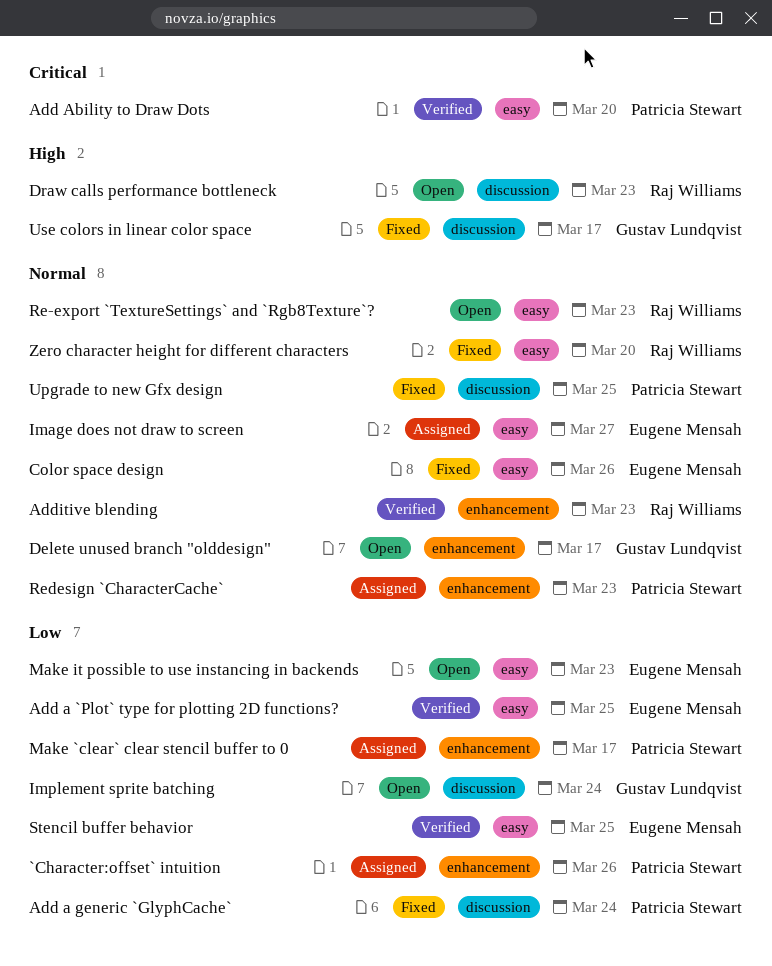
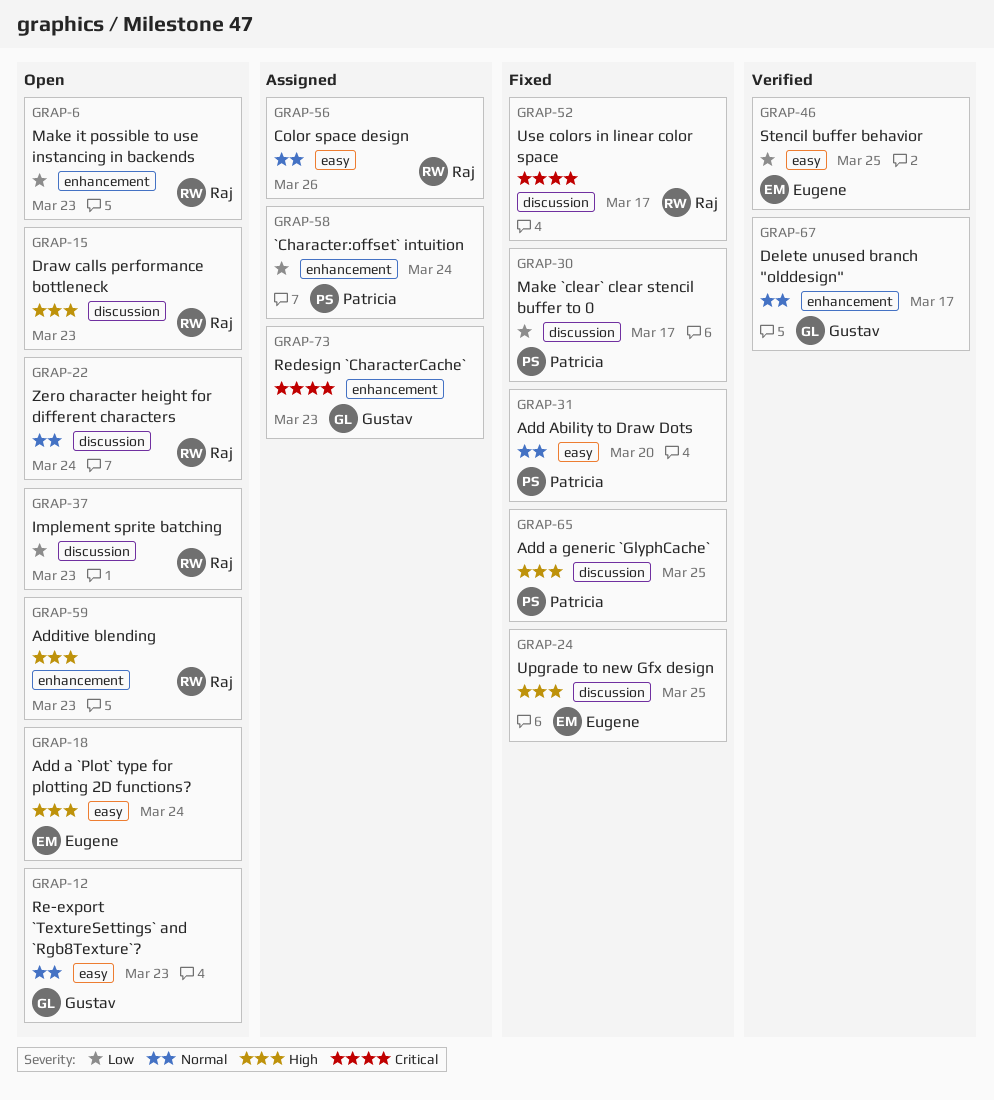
`Character:offset` intuition, due: Mar 26 -> Mar 24
Add a `Plot` type for plotting 2D functions?, status: Verified -> Open
Add a `Plot` type for plotting 2D functions?, priority: Low -> High
Add a `Plot` type for plotting 2D functions?, due: Mar 25 -> Mar 24
Add a generic `GlyphCache`, priority: Low -> High
Add a generic `GlyphCache`, due: Mar 24 -> Mar 25
Add Ability to Draw Dots, status: Verified -> Fixed
Add Ability to Draw Dots, priority: Critical -> Normal
Additive blending, status: Verified -> Open
Additive blending, priority: Normal -> High
Color space design, status: Fixed -> Assigned
Color space design, owner: Eugene Mensah -> Raj Williams
Delete unused branch "olddesign", status: Open -> Verified
Image does not draw to screen: present -> none
Implement sprite batching, owner: Gustav Lundqvist -> Raj Williams
Implement sprite batching, due: Mar 24 -> Mar 23
Make `clear` clear stencil buffer to 0, status: Assigned -> Fixed
Make `clear` clear stencil buffer to 0, label: enhancement -> discussion
Make it possible to use instancing in backends, owner: Eugene Mensah -> Raj Williams
Make it possible to use instancing in backends, label: easy -> enhancement
Re-export `TextureSettings` and `Rgb8Texture`?, owner: Raj Williams -> Gustav Lundqvist
Redesign `CharacterCache`, owner: Patricia Stewart -> Gustav Lundqvist
Redesign `CharacterCache`, priority: Normal -> Critical
Upgrade to new Gfx design, owner: Patricia Stewart -> Eugene Mensah
Upgrade to new Gfx design, priority: Normal -> High
Use colors in linear color space, owner: Gustav Lundqvist -> Raj Williams
Use colors in linear color space, priority: High -> Critical
Zero character height for different characters, status: Fixed -> Open
Zero character height for different characters, label: easy -> discussion
Zero character height for different characters, due: Mar 20 -> Mar 24

